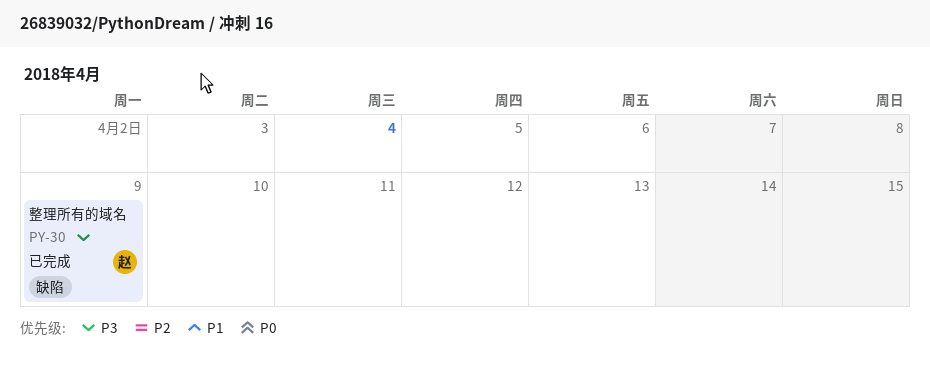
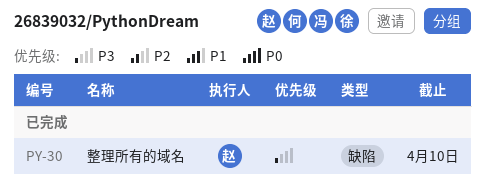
PY-30, due: Apr 9 -> Apr 10

